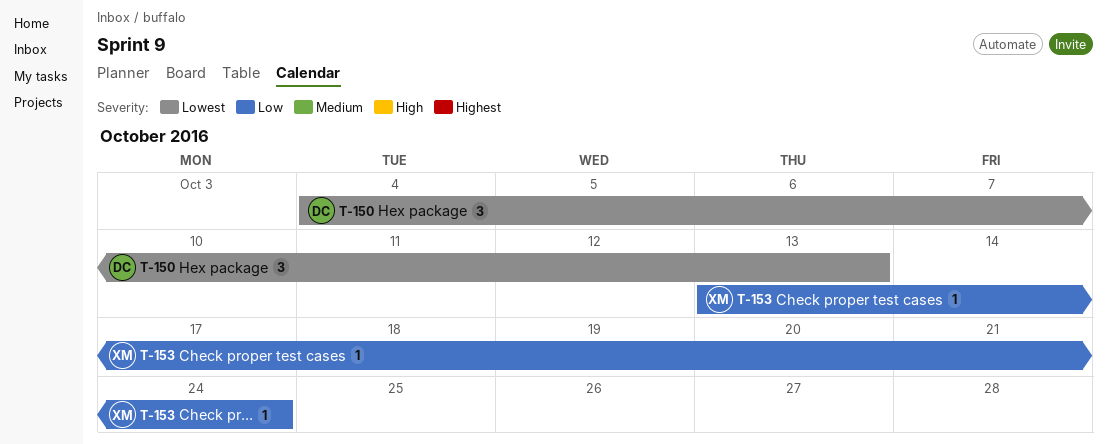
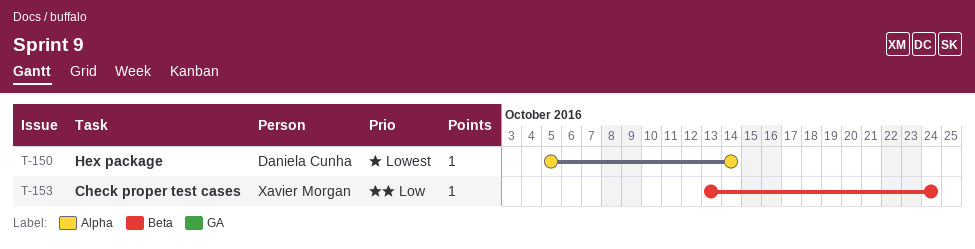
T-150, estimate: 3 -> 1
T-150, start: Oct 4 -> Oct 5
T-150, due: Oct 13 -> Oct 14

